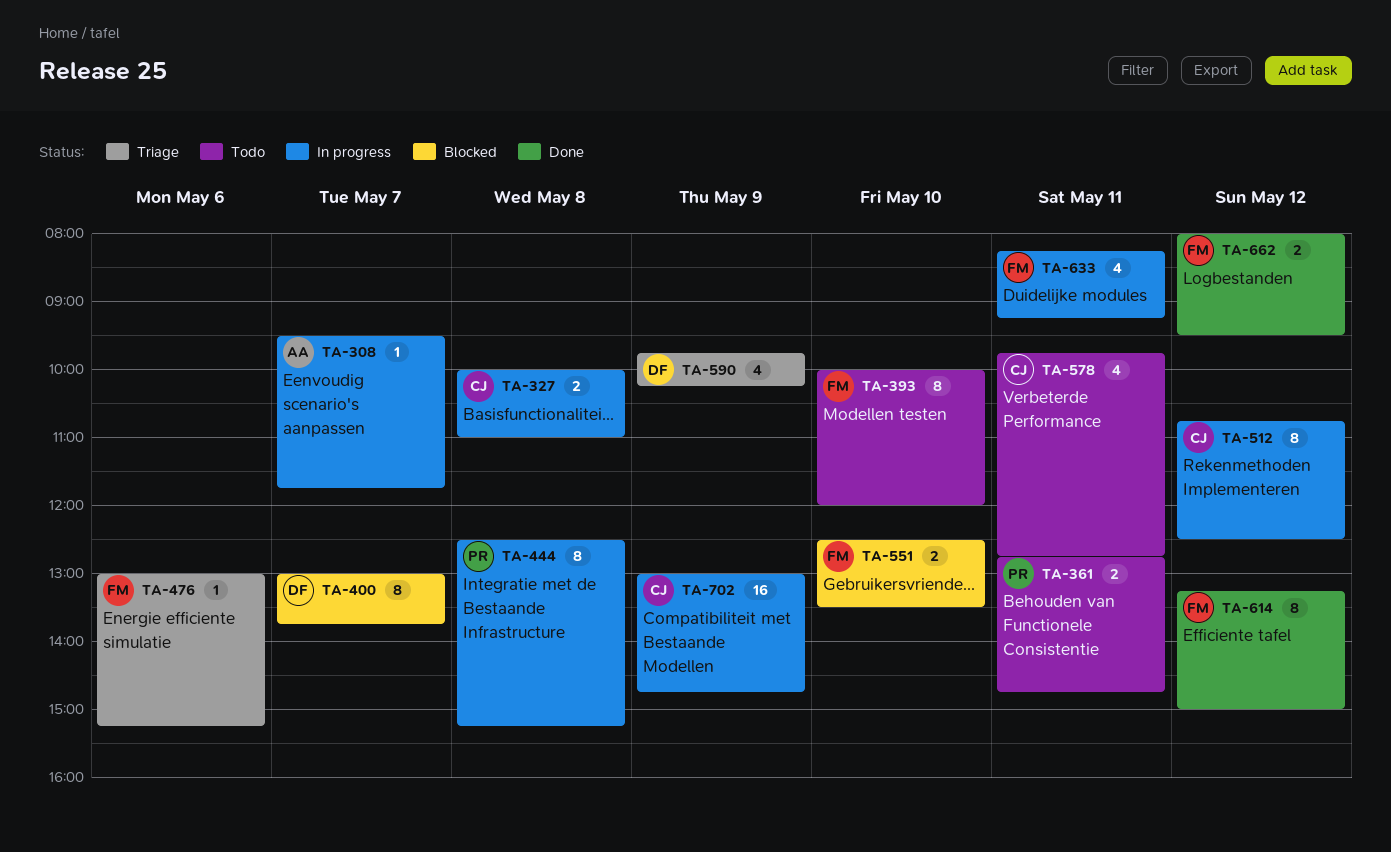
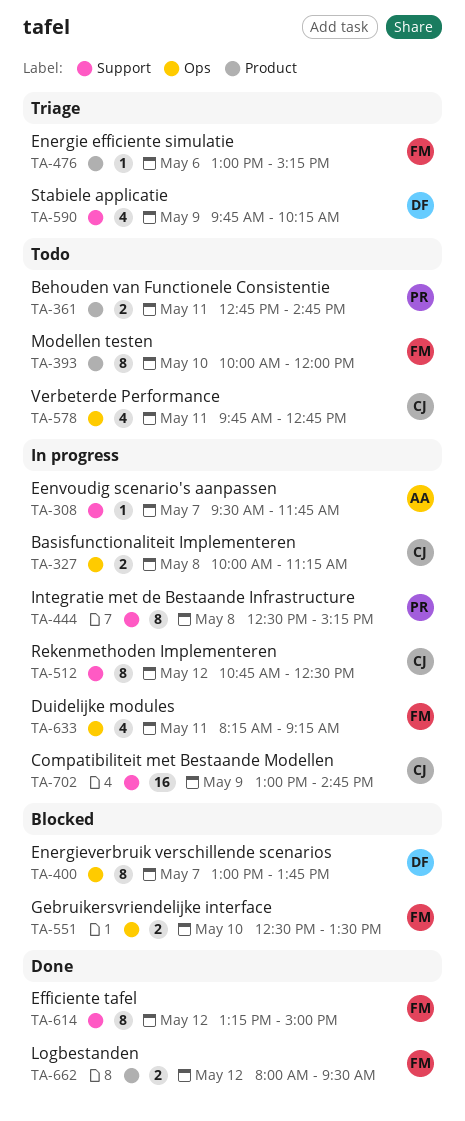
TA-327, ends: 11:00 -> 11:15

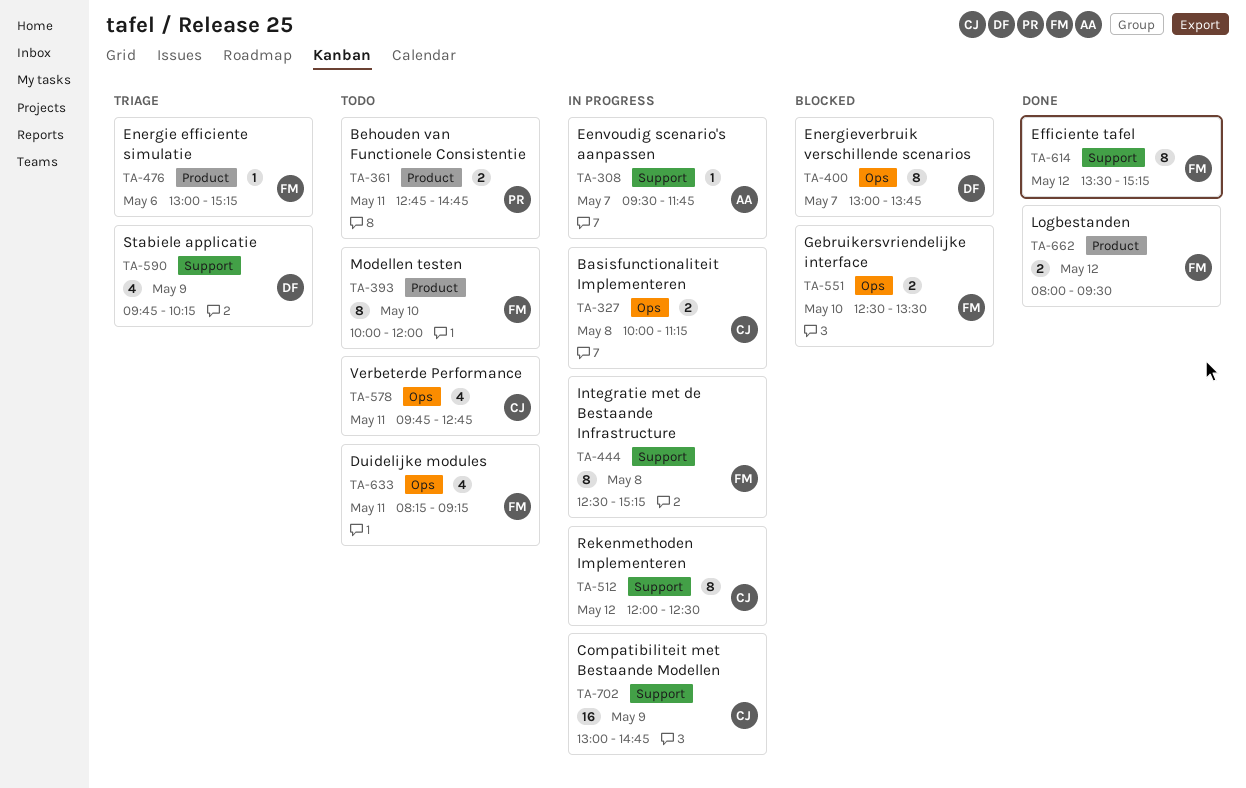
TA-444, owner: PR -> FM
TA-512, begins: 10:45 -> 12:00
TA-614, begins: 13:15 -> 13:30
TA-614, ends: 15:00 -> 15:15
TA-633, status: In progress -> Todo

